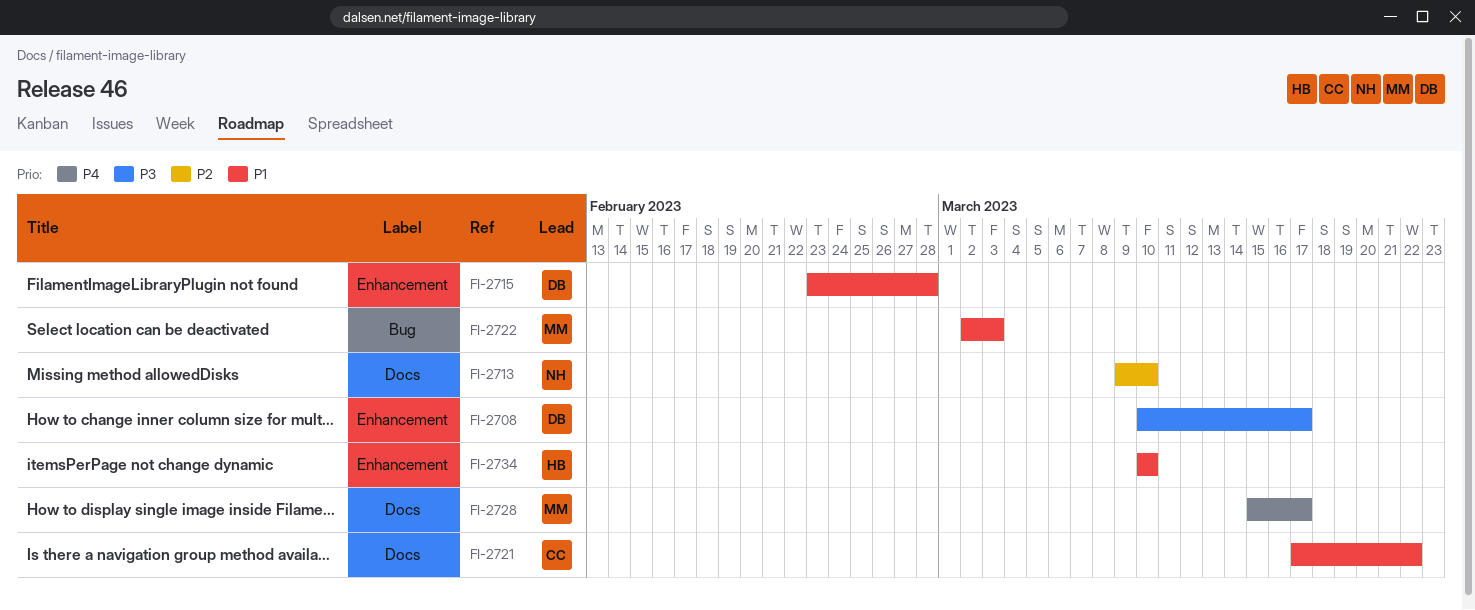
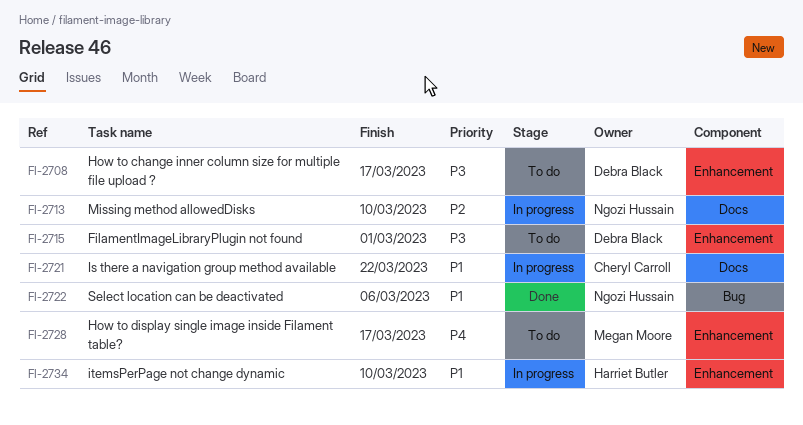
FI-2715, priority: P1 -> P3
FI-2715, due: Feb 28 -> Mar 1
FI-2722, owner: Megan Moore -> Ngozi Hussain
FI-2722, due: Mar 3 -> Mar 6
FI-2728, label: Docs -> Enhancement

